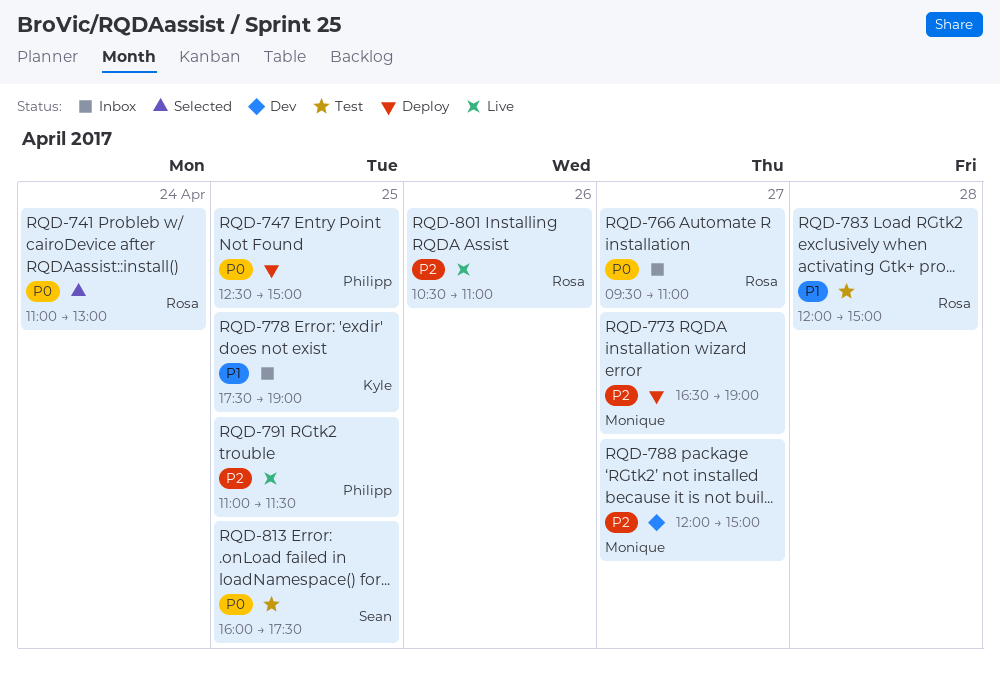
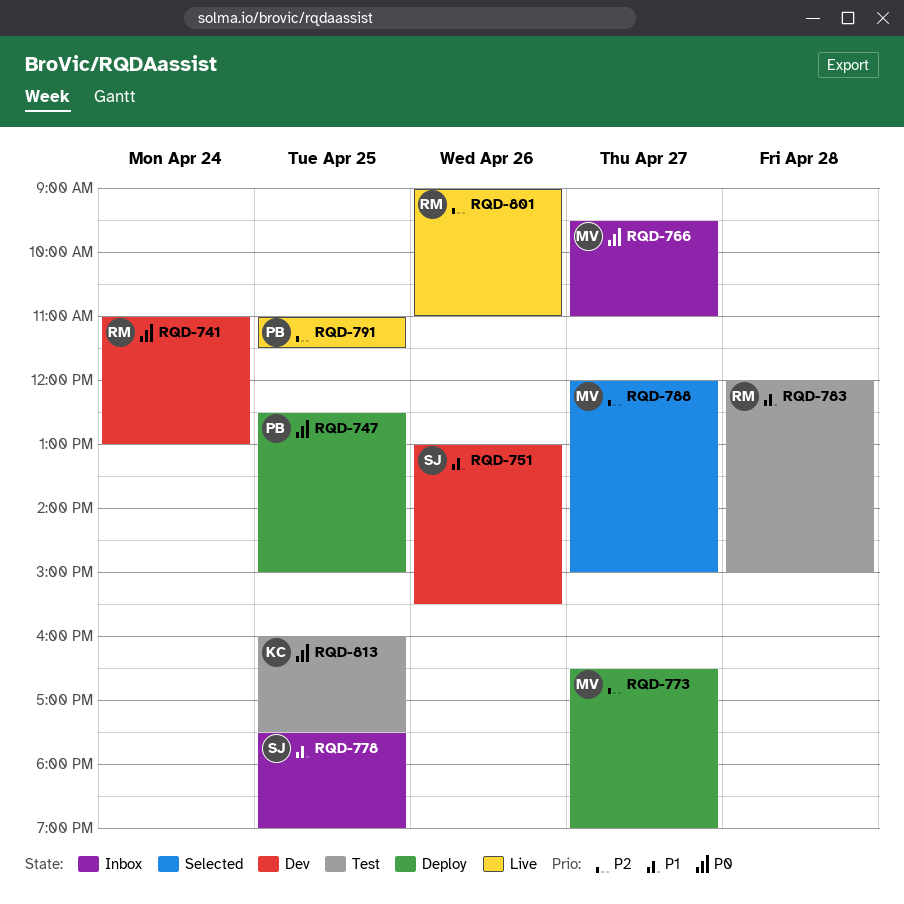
RQD-741, status: Selected -> Dev
RQD-751: none -> present
RQD-766, owner: Rosa -> Monique
RQD-778, owner: Kyle -> Sean
RQD-788, status: Dev -> Selected
RQD-801, begins: 10:30 -> 09:00
RQD-813, owner: Sean -> Kyle

